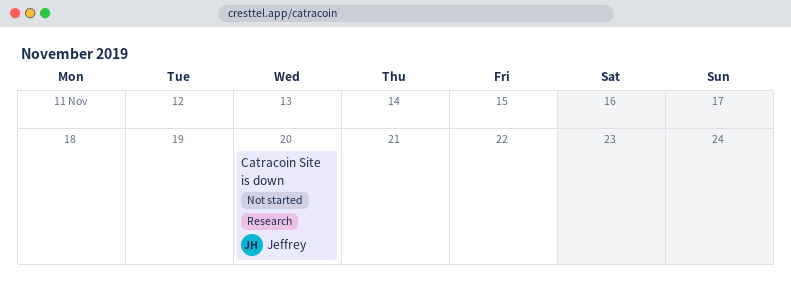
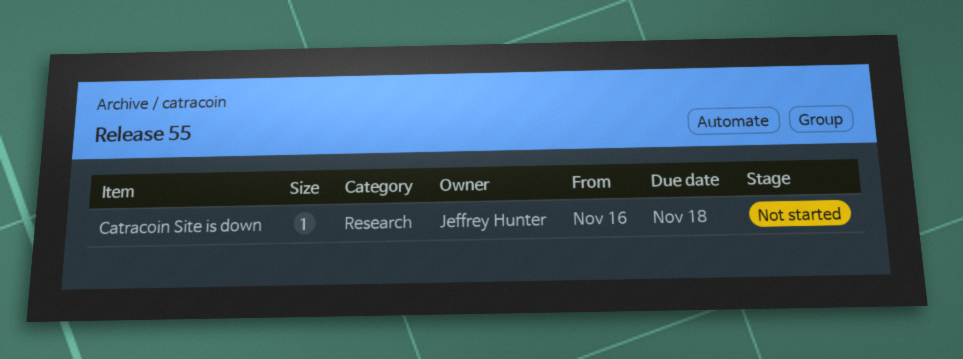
Catracoin Site is down, due: Nov 20 -> Nov 18

